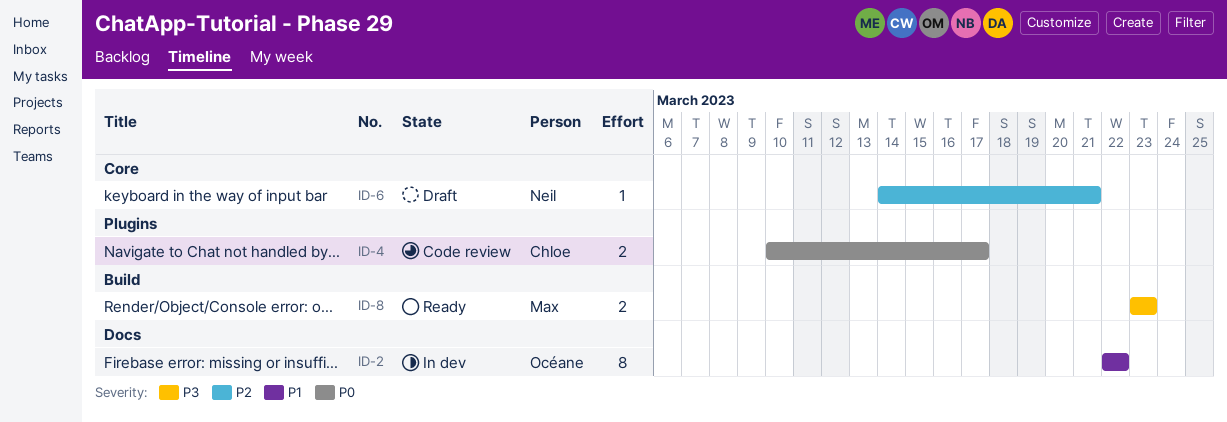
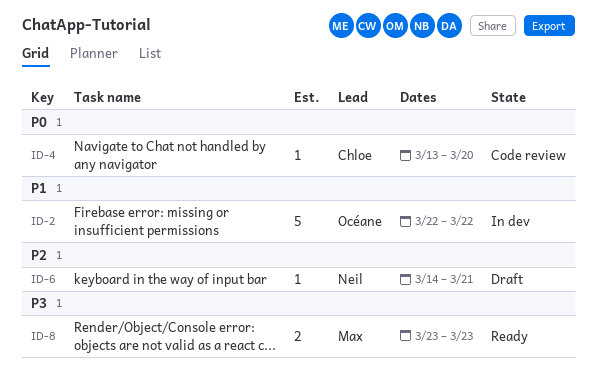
ID-2, estimate: 8 -> 5
ID-4, estimate: 2 -> 1
ID-4, start: Mar 10 -> Mar 13
ID-4, due: Mar 17 -> Mar 20

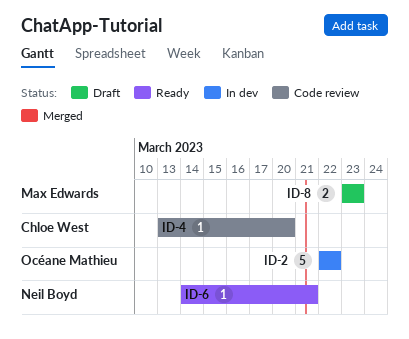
ID-6, status: Draft -> Ready
ID-8, status: Ready -> Draft

